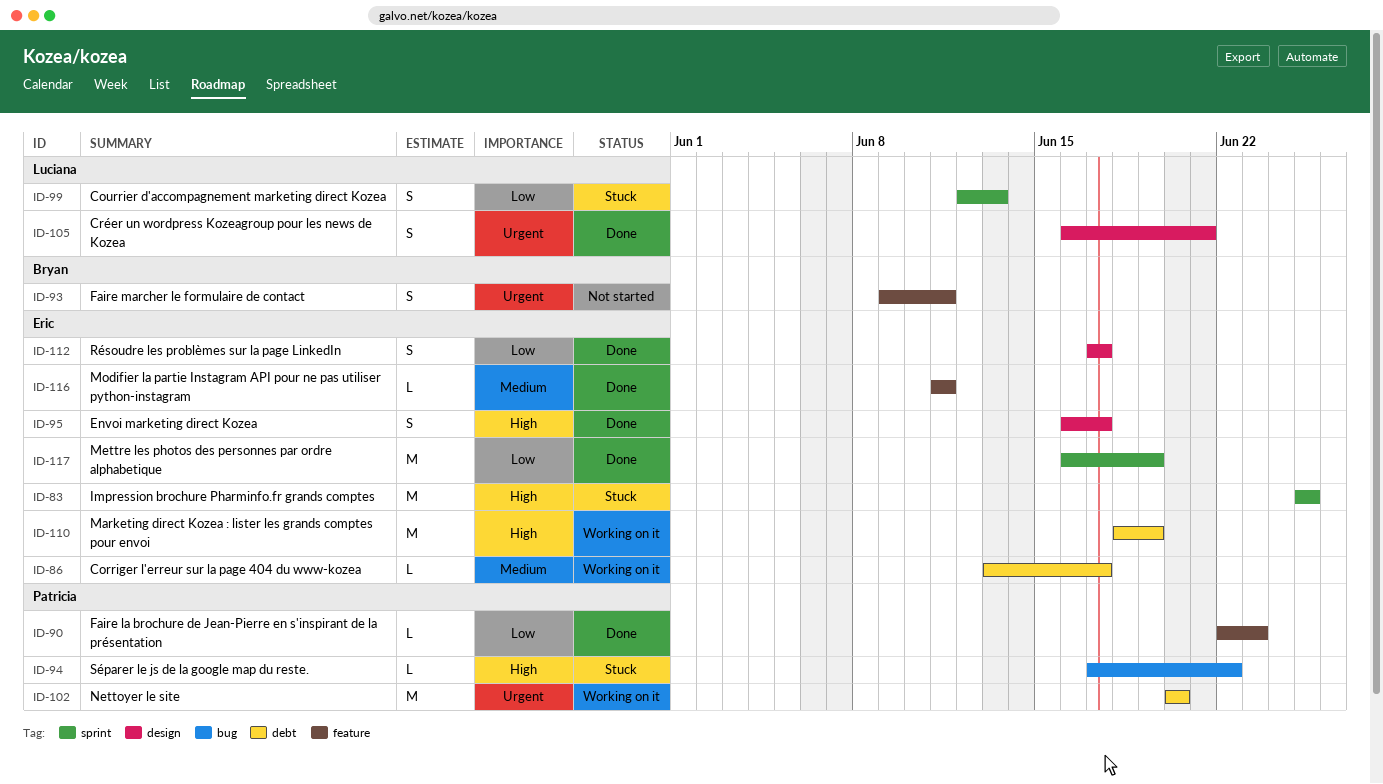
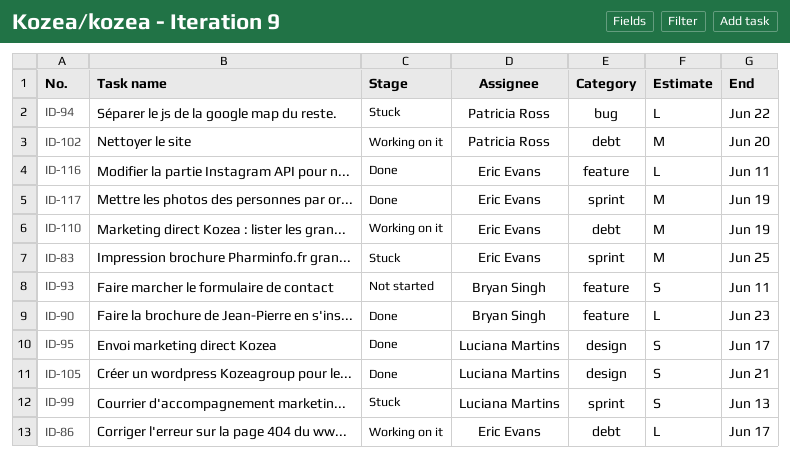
ID-90, owner: Patricia Ross -> Bryan Singh
ID-95, owner: Eric Evans -> Luciana Martins
ID-112: present -> none

